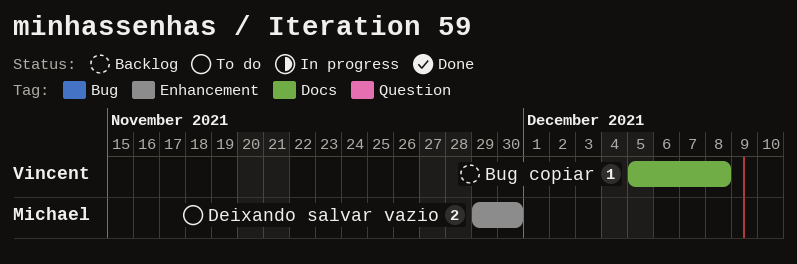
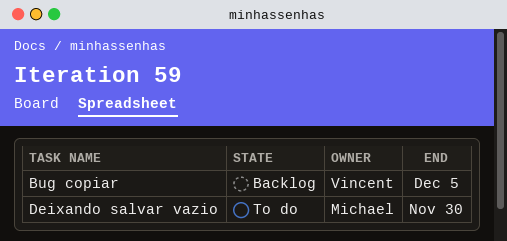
Bug copiar, due: Dec 8 -> Dec 5

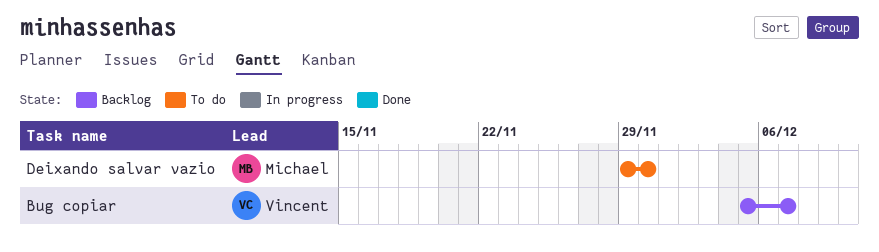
Bug copiar, due: Dec 5 -> Dec 7

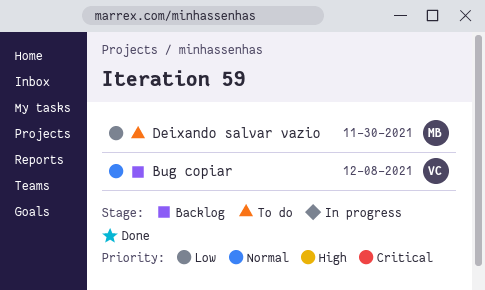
Bug copiar, due: Dec 7 -> Dec 8

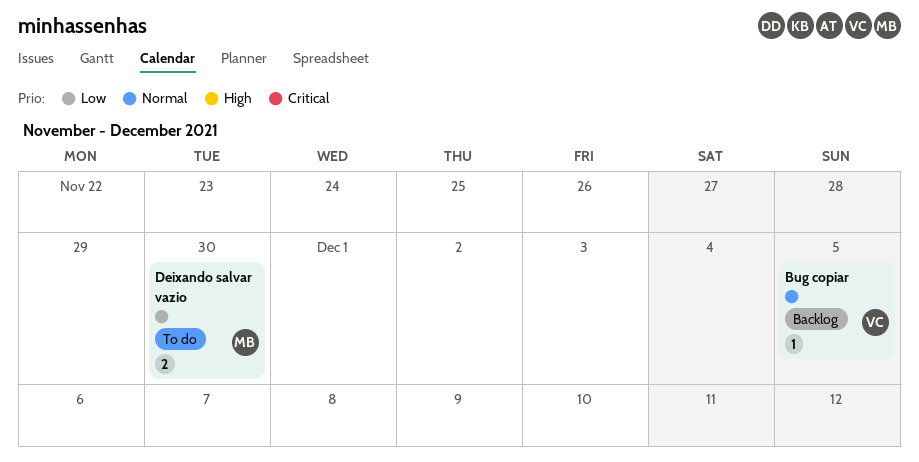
Bug copiar, due: Dec 8 -> Dec 5

